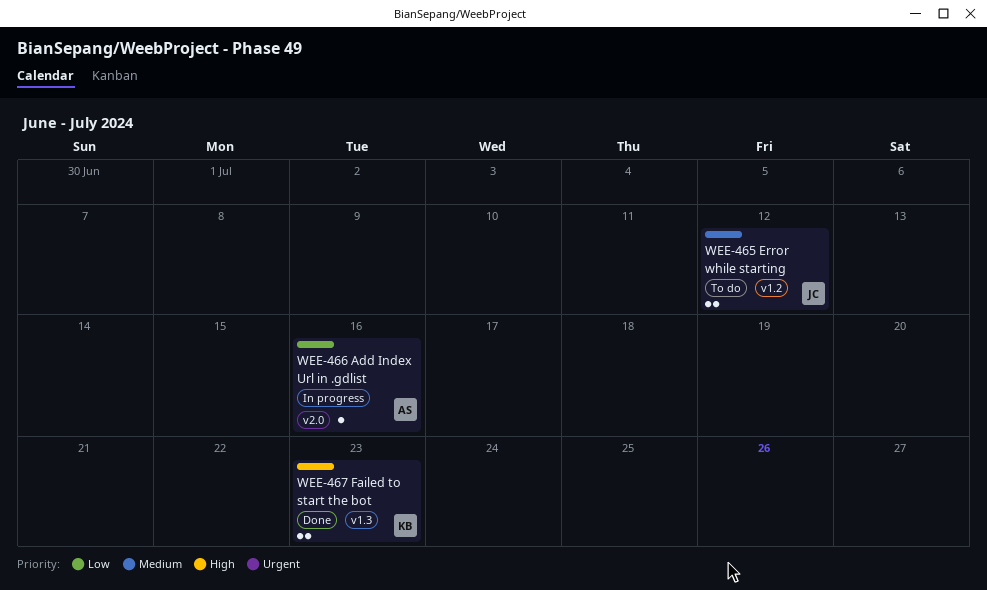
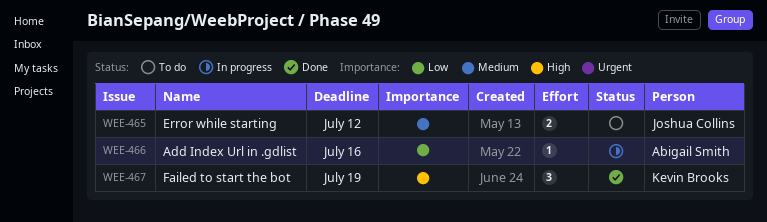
WEE-467, estimate: 2 -> 3
WEE-467, due: Jul 23 -> Jul 19

